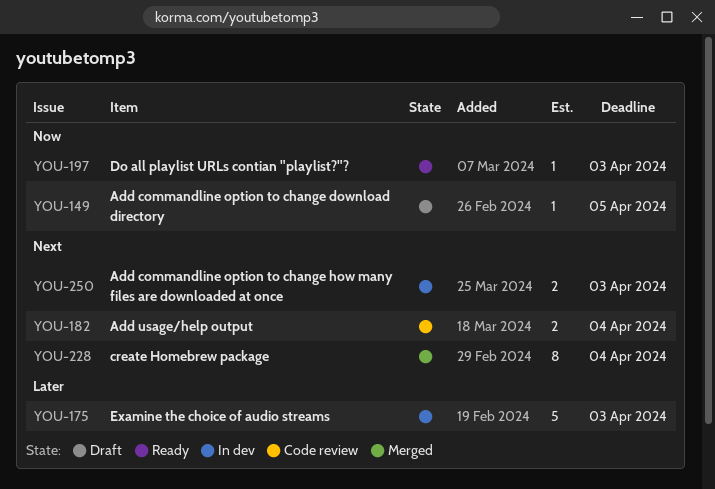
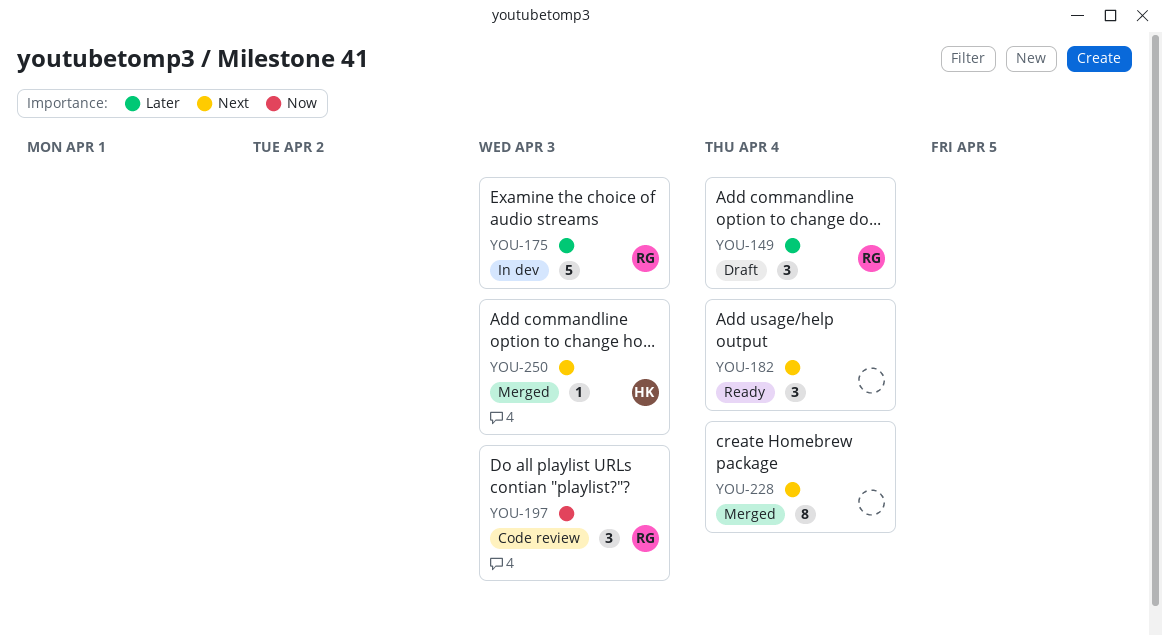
YOU-149, priority: Now -> Later
YOU-149, estimate: 1 -> 3
YOU-149, due: Apr 5 -> Apr 4
YOU-182, status: Code review -> Ready
YOU-182, estimate: 2 -> 3
YOU-197, status: Ready -> Code review
YOU-197, estimate: 1 -> 3
YOU-250, status: In dev -> Merged
YOU-250, estimate: 2 -> 1

